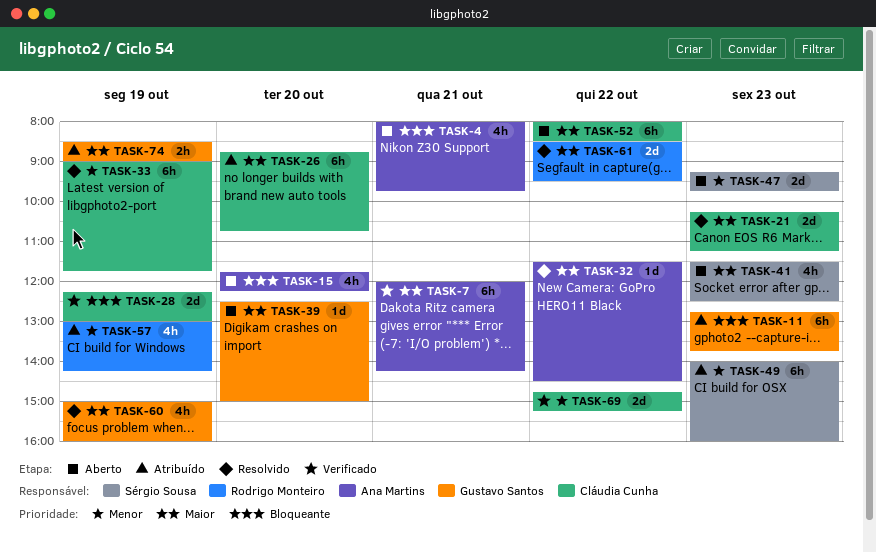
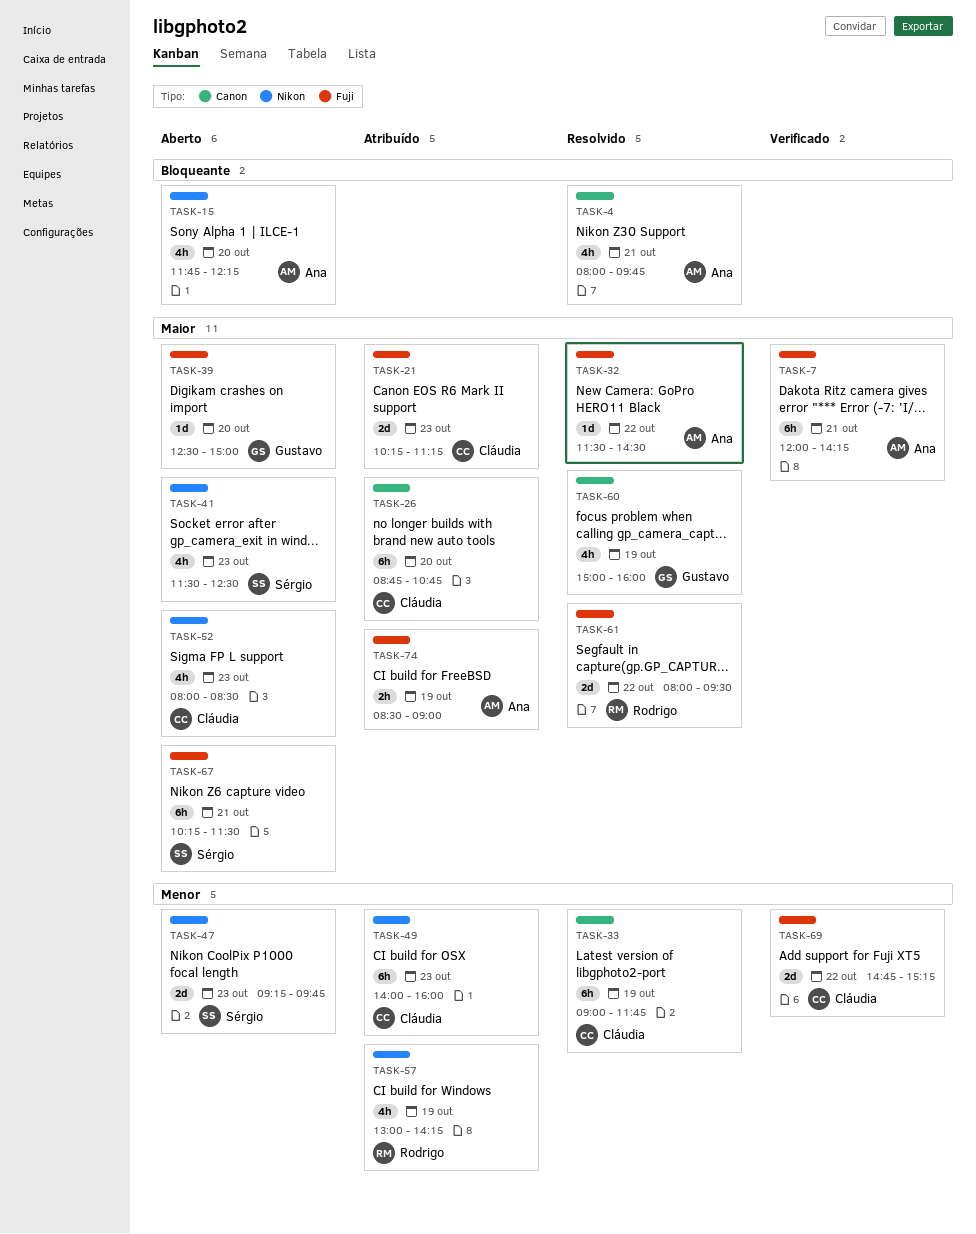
TASK-4, status: Aberto -> Resolvido
TASK-11: present -> none
TASK-21, status: Resolvido -> Atribuído
TASK-28: present -> none
TASK-49, owner: Sérgio Sousa -> Cláudia Cunha
TASK-52, estimate: 6h -> 4h
TASK-52, day: Oct 22 -> Oct 23
TASK-61, begins: 08:30 -> 08:00
TASK-67: none -> present
TASK-74, owner: Gustavo Santos -> Ana Martins

